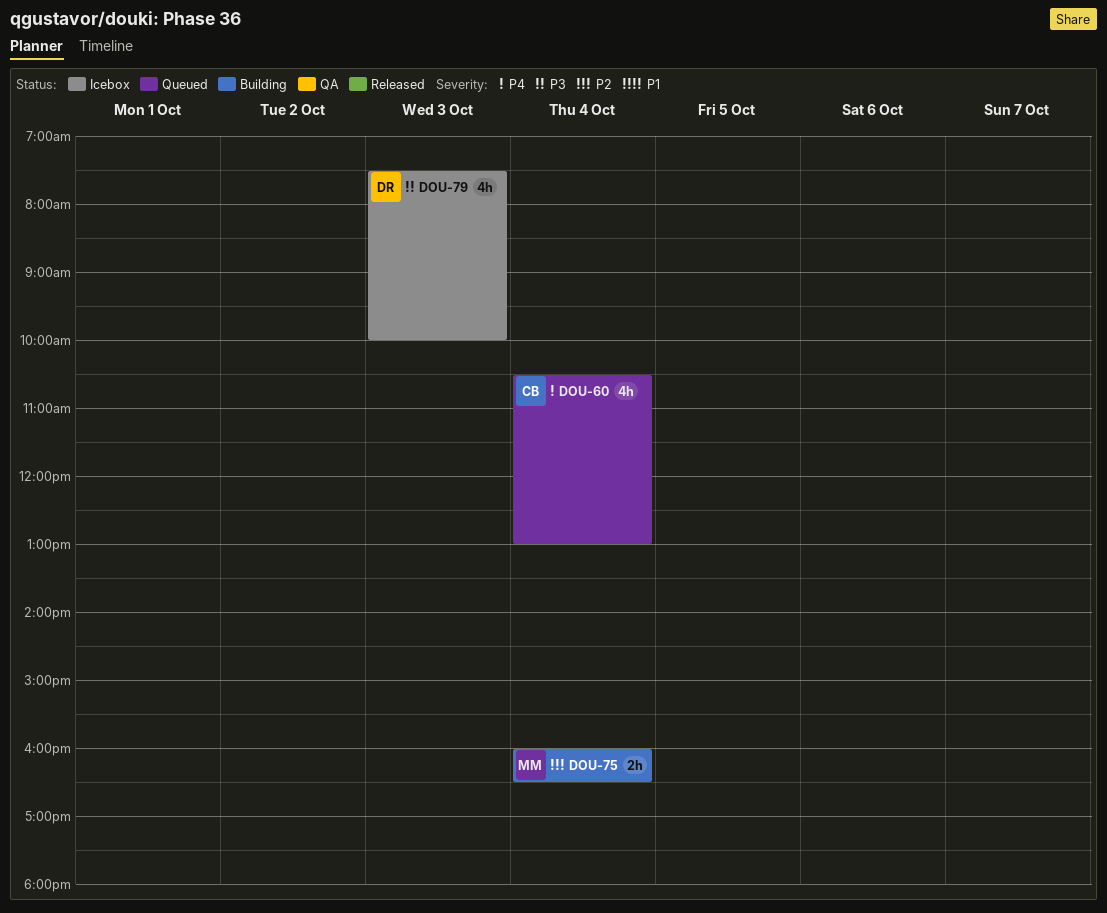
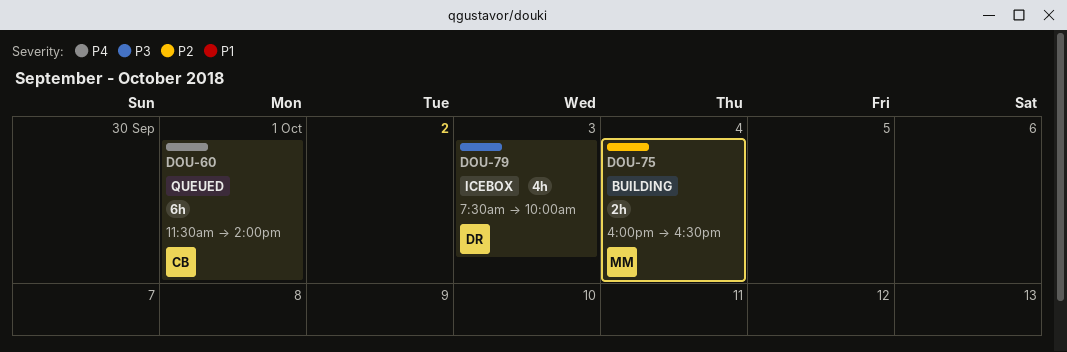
DOU-60, estimate: 4h -> 6h
DOU-60, day: Oct 4 -> Oct 1
DOU-60, begins: 10:30 -> 11:30
DOU-60, ends: 13:00 -> 14:00

